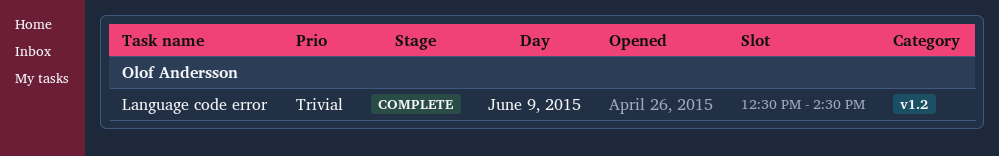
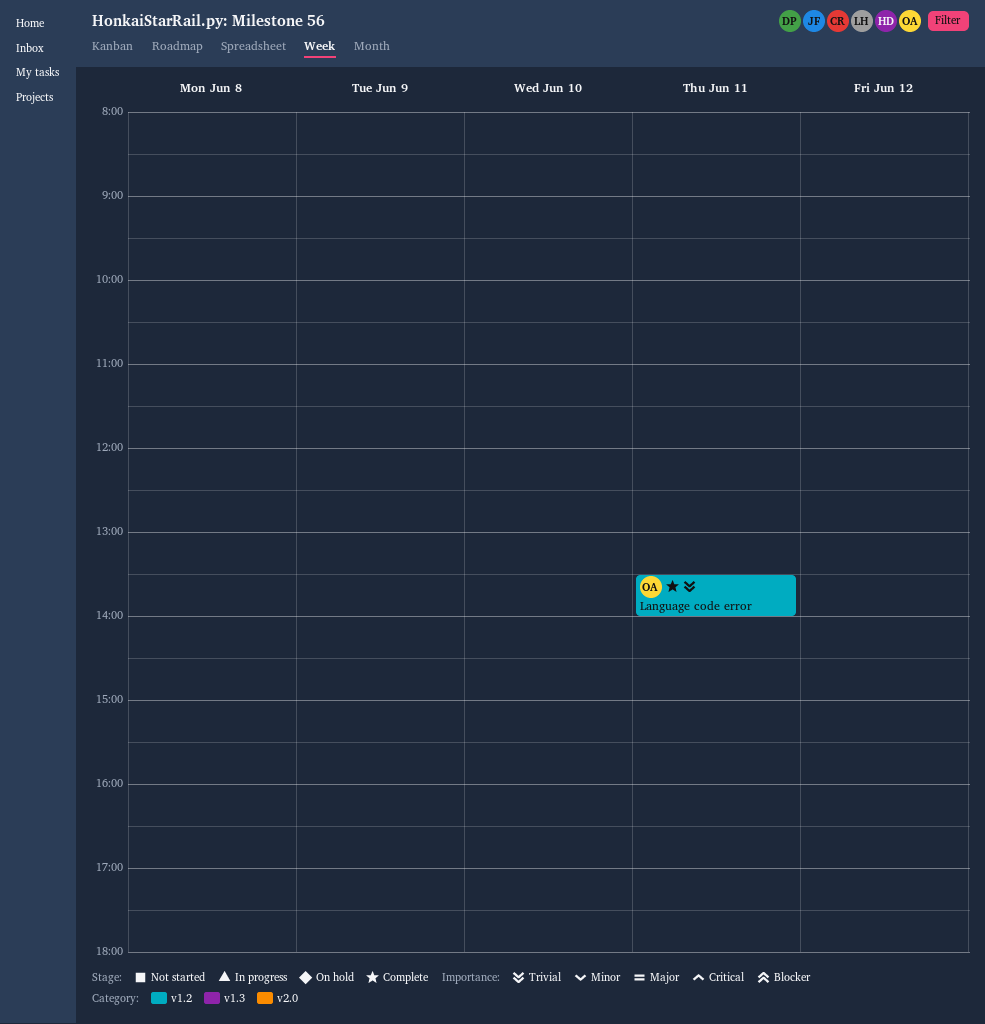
Language code error, day: Jun 9 -> Jun 11
Language code error, begins: 12:30 -> 13:30
Language code error, ends: 14:30 -> 14:00

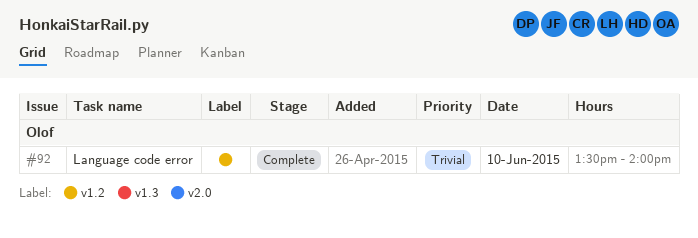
Language code error, day: Jun 11 -> Jun 10

